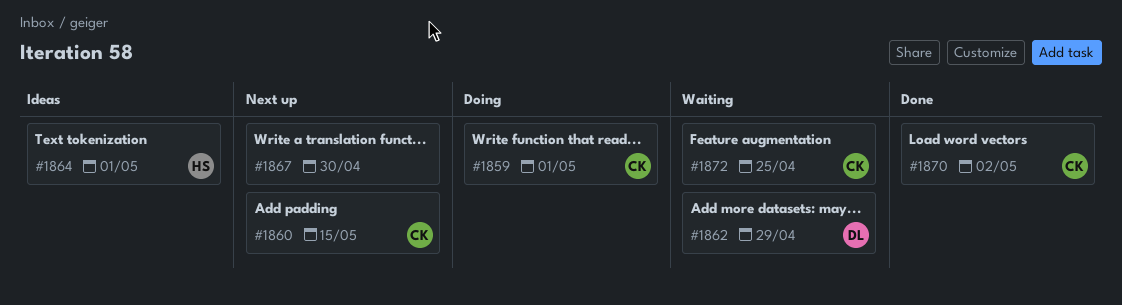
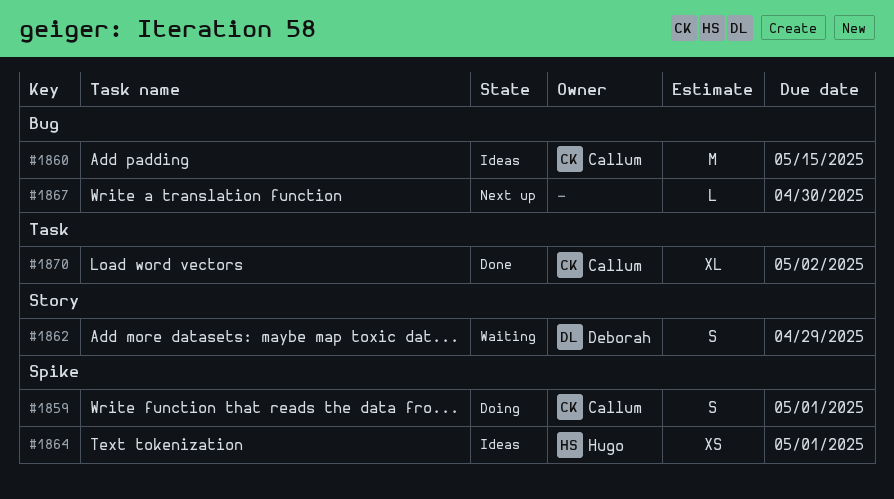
#1860, status: Next up -> Ideas
#1872: present -> none

